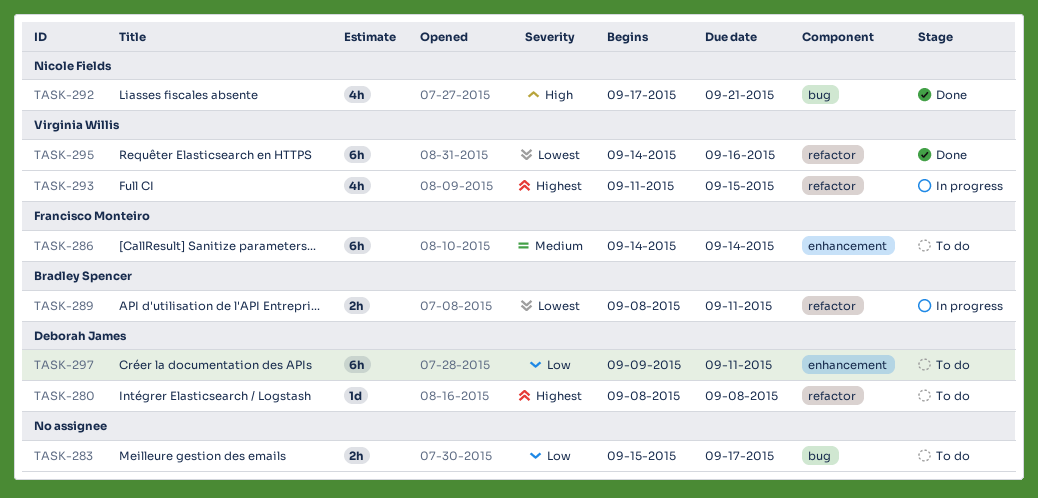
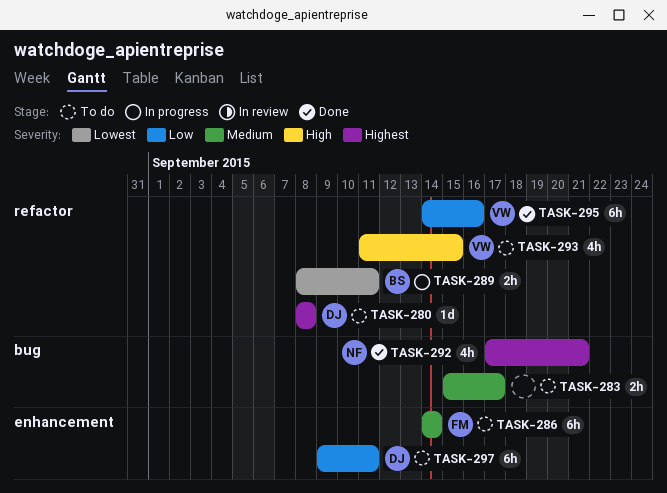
TASK-283, priority: Low -> Medium
TASK-292, priority: High -> Highest
TASK-293, status: In progress -> To do
TASK-293, priority: Highest -> High
TASK-295, priority: Lowest -> Low

